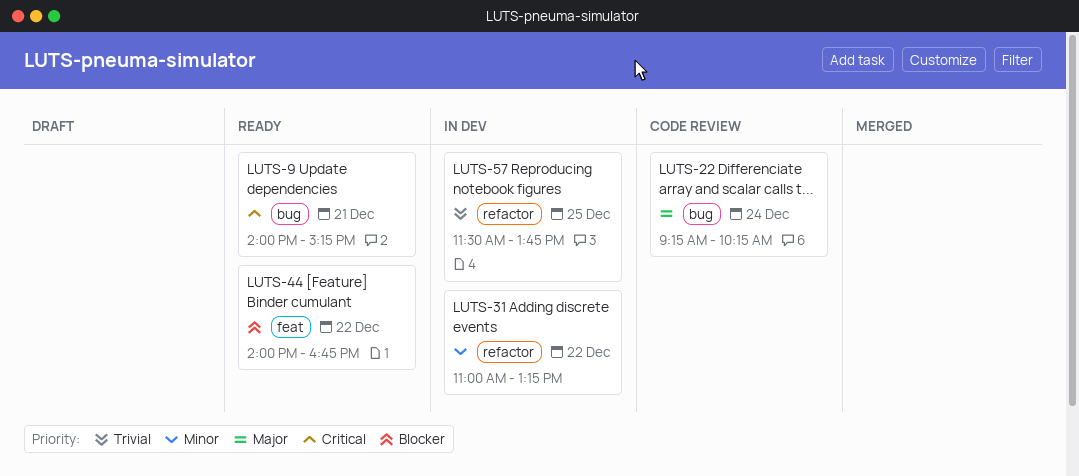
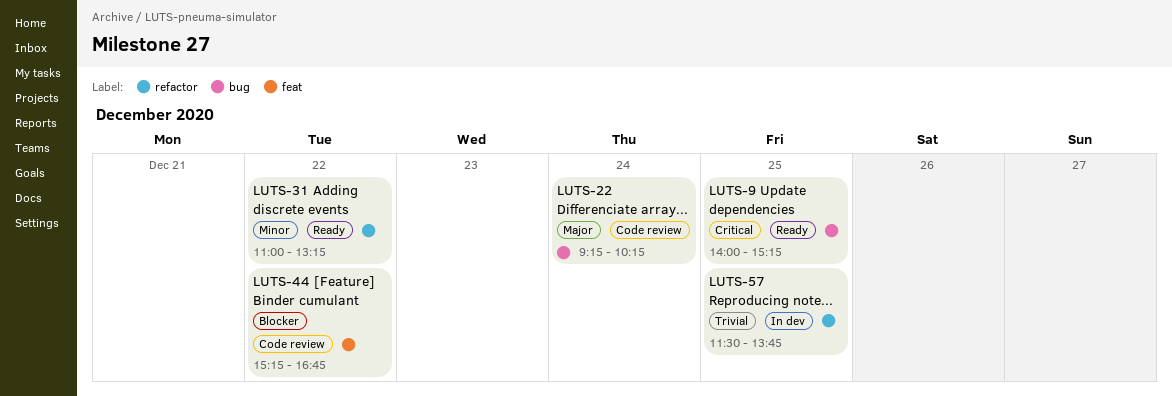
LUTS-9, day: Dec 21 -> Dec 25
LUTS-31, status: In dev -> Ready
LUTS-44, status: Ready -> Code review
LUTS-44, begins: 14:00 -> 15:15

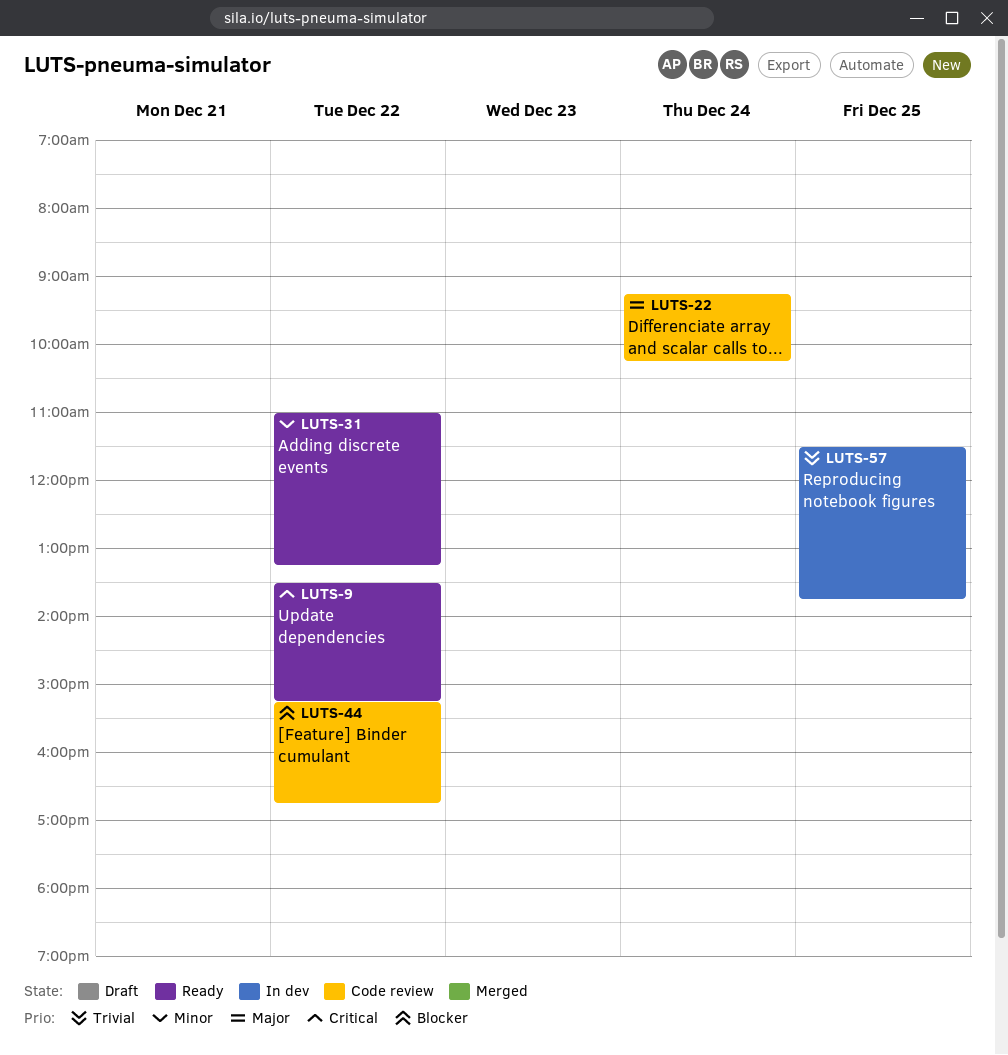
LUTS-9, day: Dec 25 -> Dec 22
LUTS-9, begins: 14:00 -> 13:30

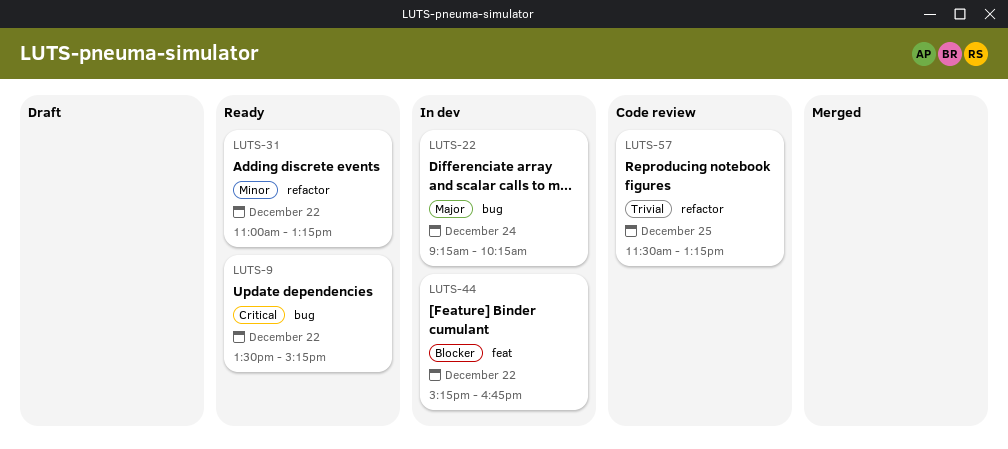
LUTS-22, status: Code review -> In dev
LUTS-44, status: Code review -> In dev
LUTS-57, status: In dev -> Code review
LUTS-57, ends: 13:45 -> 13:15

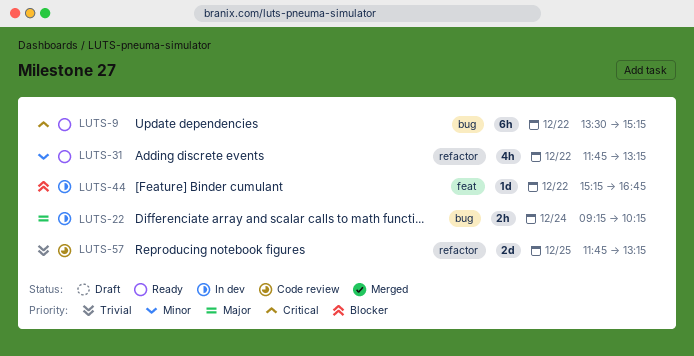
LUTS-31, begins: 11:00 -> 11:45
LUTS-57, begins: 11:30 -> 11:45

